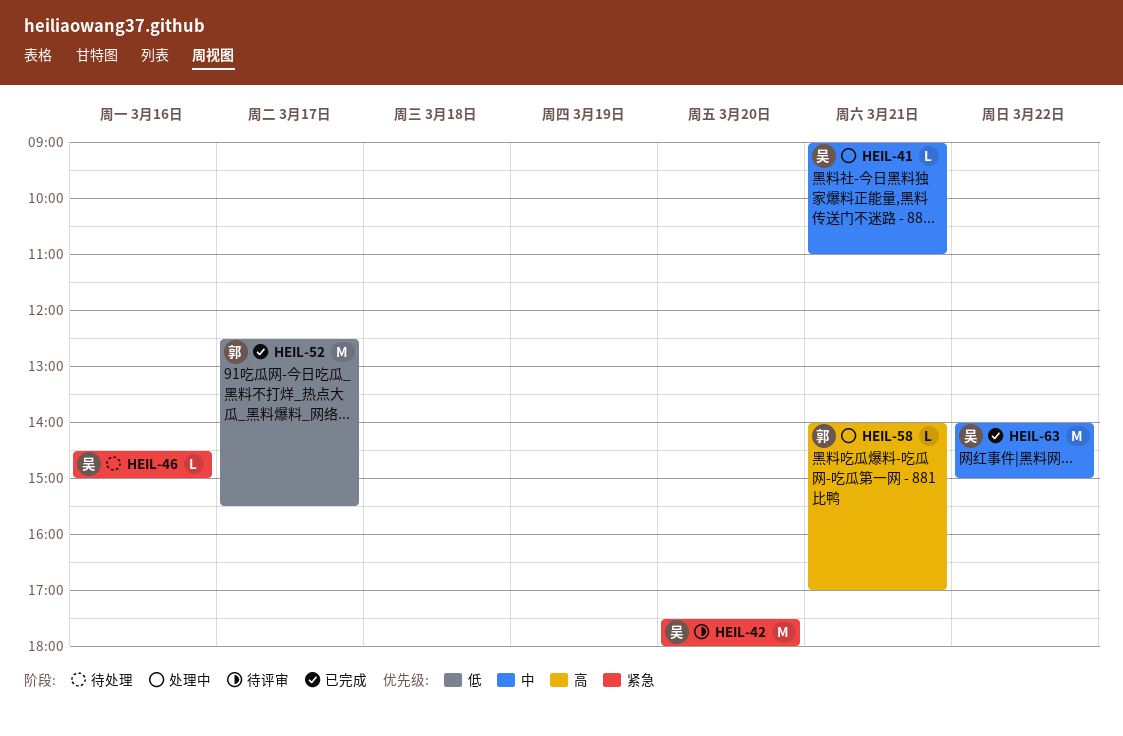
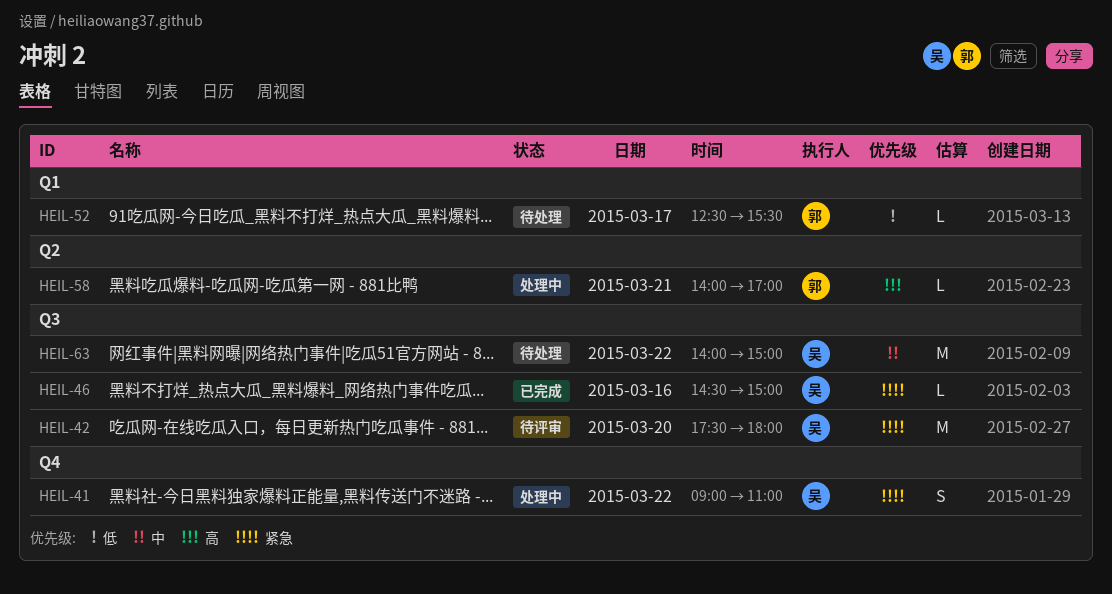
HEIL-41, priority: 中 -> 紧急
HEIL-41, estimate: L -> S
HEIL-41, day: Mar 21 -> Mar 22
HEIL-46, status: 待处理 -> 已完成
HEIL-52, status: 已完成 -> 待处理
HEIL-52, estimate: M -> L
HEIL-63, status: 已完成 -> 待处理

